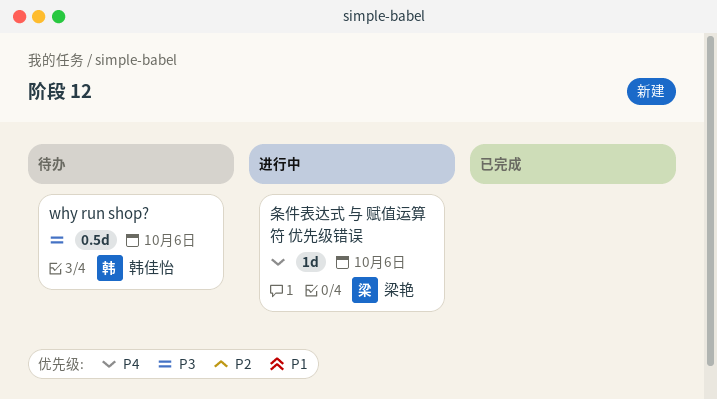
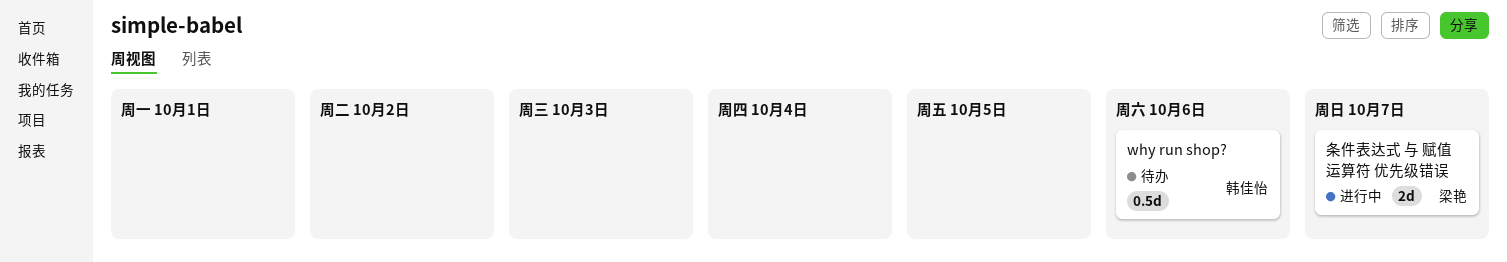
条件表达式 与 赋值运算符 优先级错误, estimate: 1d -> 2d
条件表达式 与 赋值运算符 优先级错误, due: Oct 6 -> Oct 7

